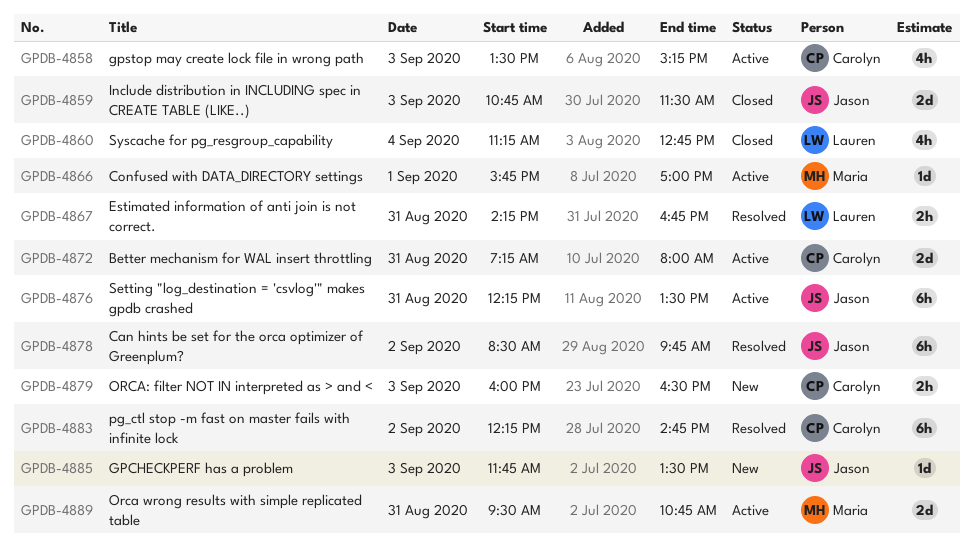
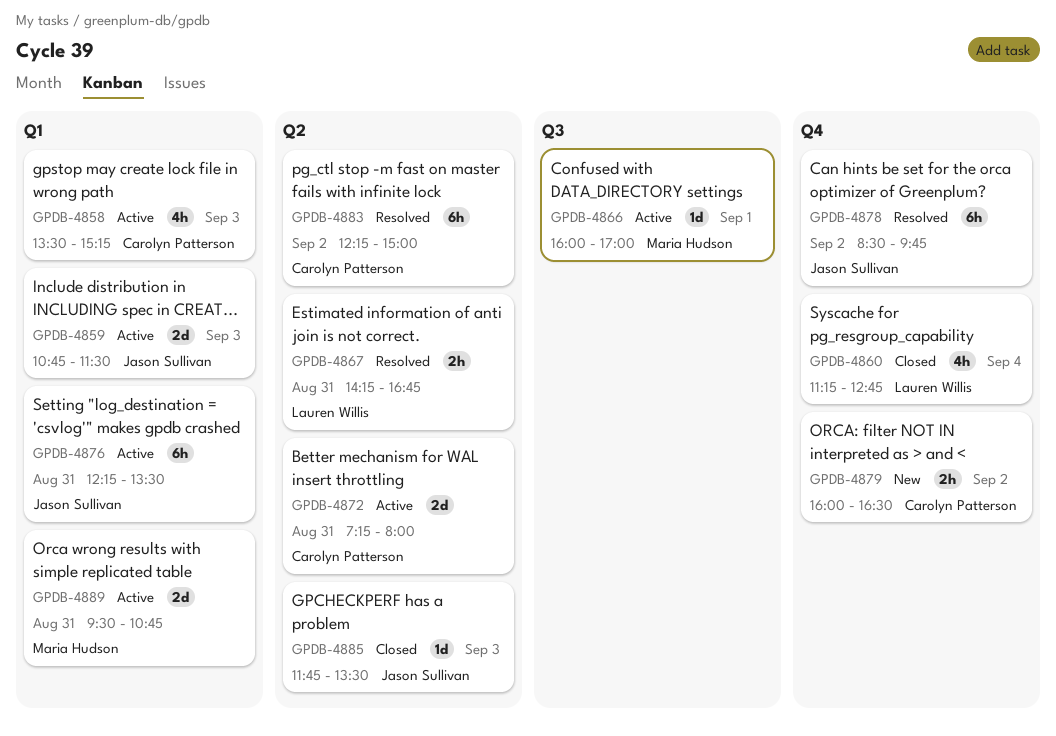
GPDB-4859, status: Closed -> Active
GPDB-4866, begins: 15:45 -> 16:00
GPDB-4879, day: Sep 3 -> Sep 2
GPDB-4883, ends: 14:45 -> 15:00
GPDB-4885, status: New -> Closed

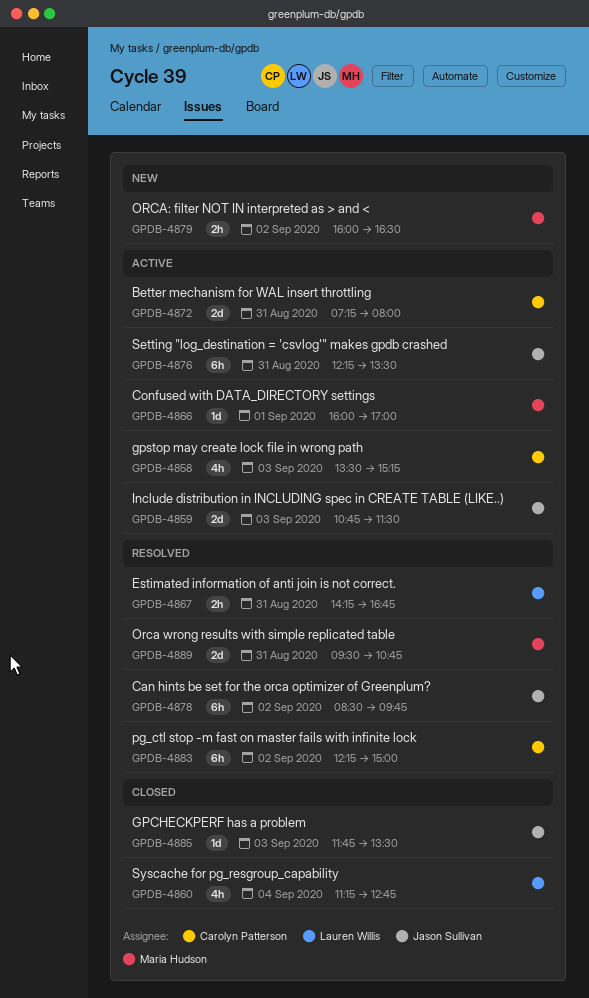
GPDB-4879, owner: Carolyn Patterson -> Maria Hudson
GPDB-4889, status: Active -> Resolved

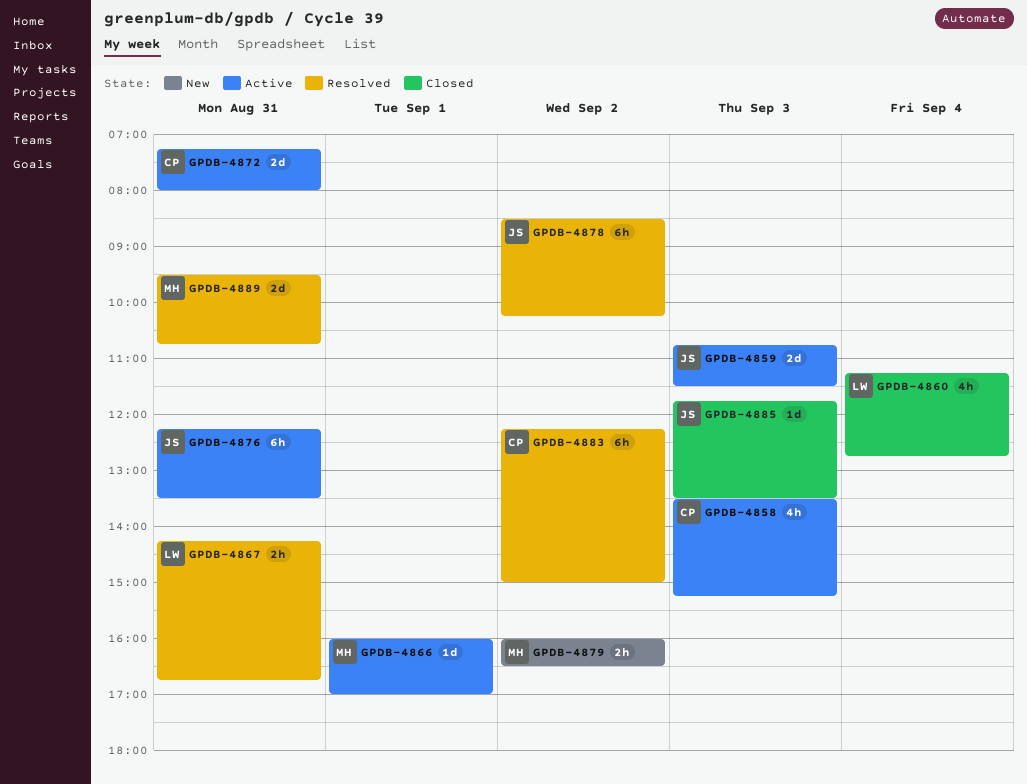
GPDB-4878, ends: 09:45 -> 10:15

